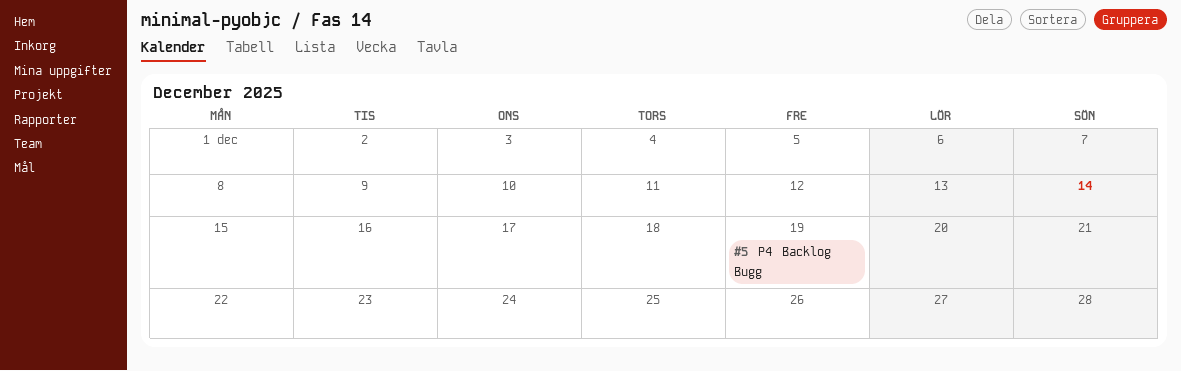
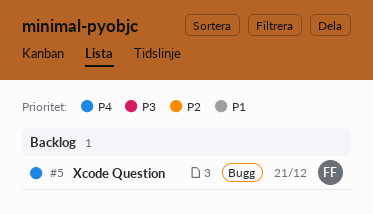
#5, due: Dec 19 -> Dec 21

